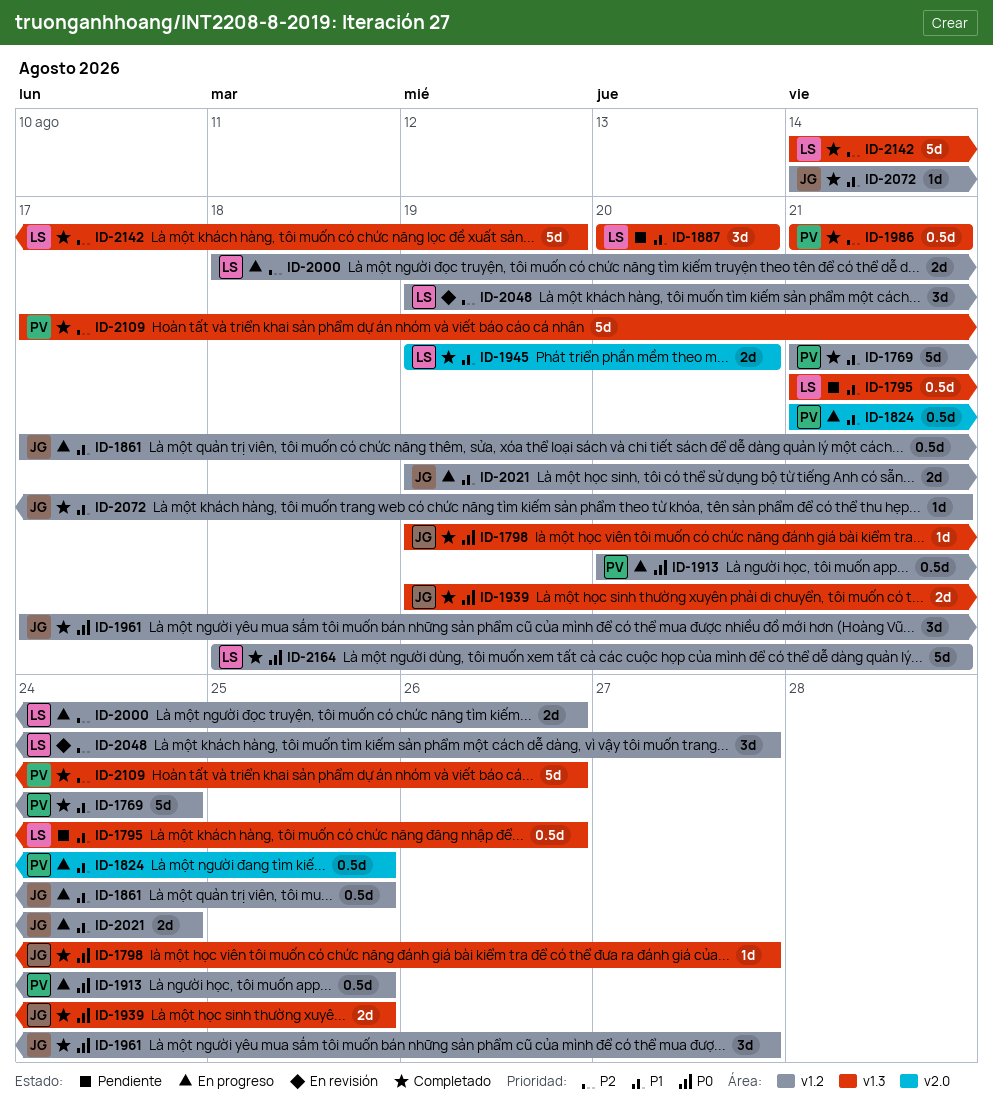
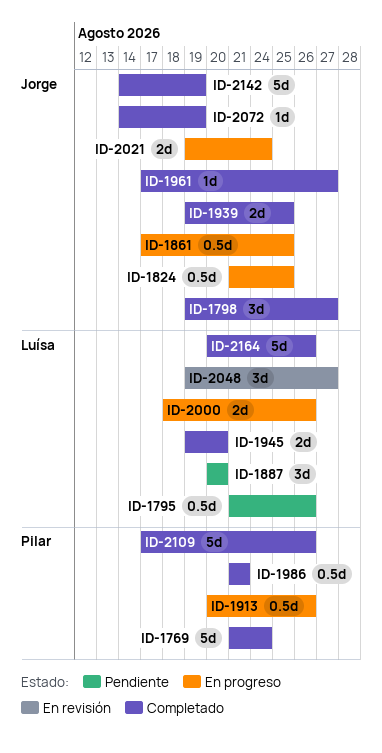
ID-1798, estimate: 1d -> 3d
ID-1824, owner: Pilar -> Jorge
ID-1913, due: Aug 25 -> Aug 26
ID-1961, estimate: 3d -> 1d
ID-2072, due: Aug 21 -> Aug 19
ID-2142, owner: Luísa -> Jorge
ID-2164, start: Aug 18 -> Aug 20
ID-2164, due: Aug 21 -> Aug 26

